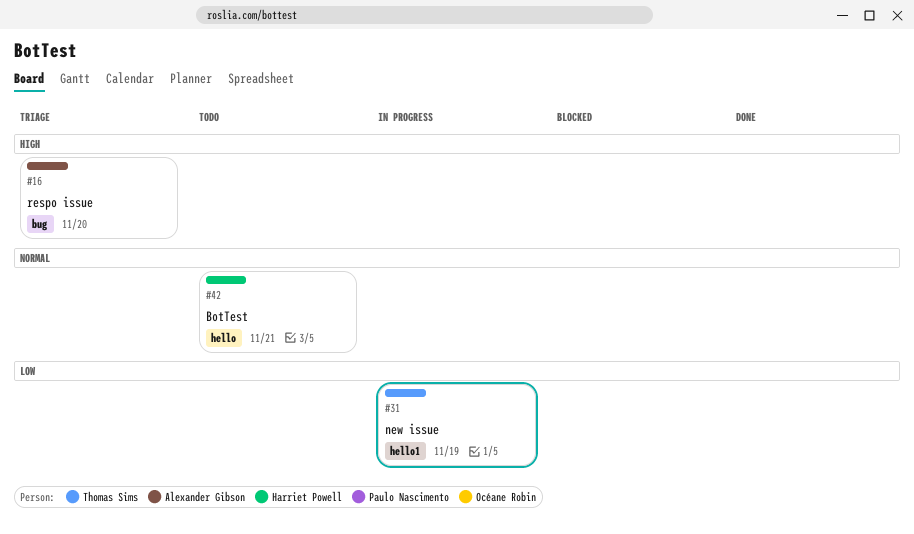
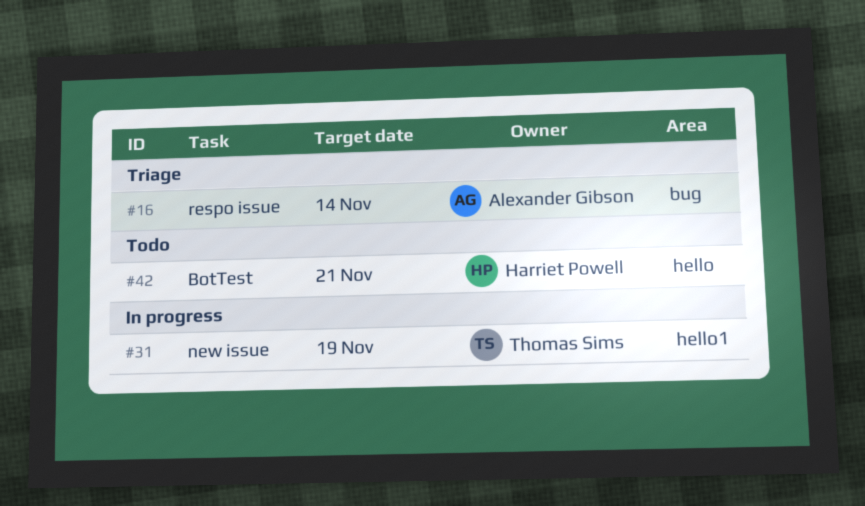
#16, due: Nov 20 -> Nov 14

